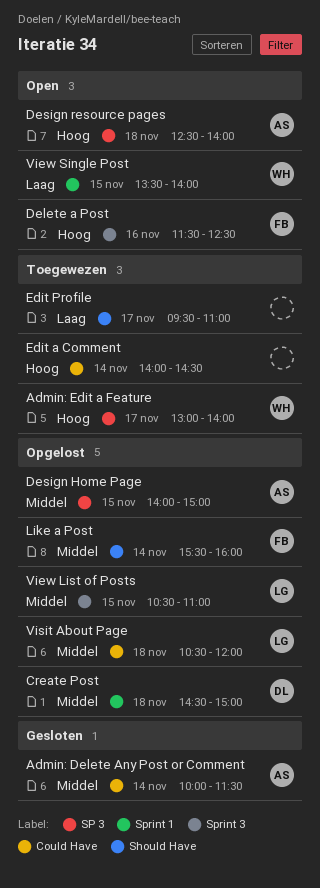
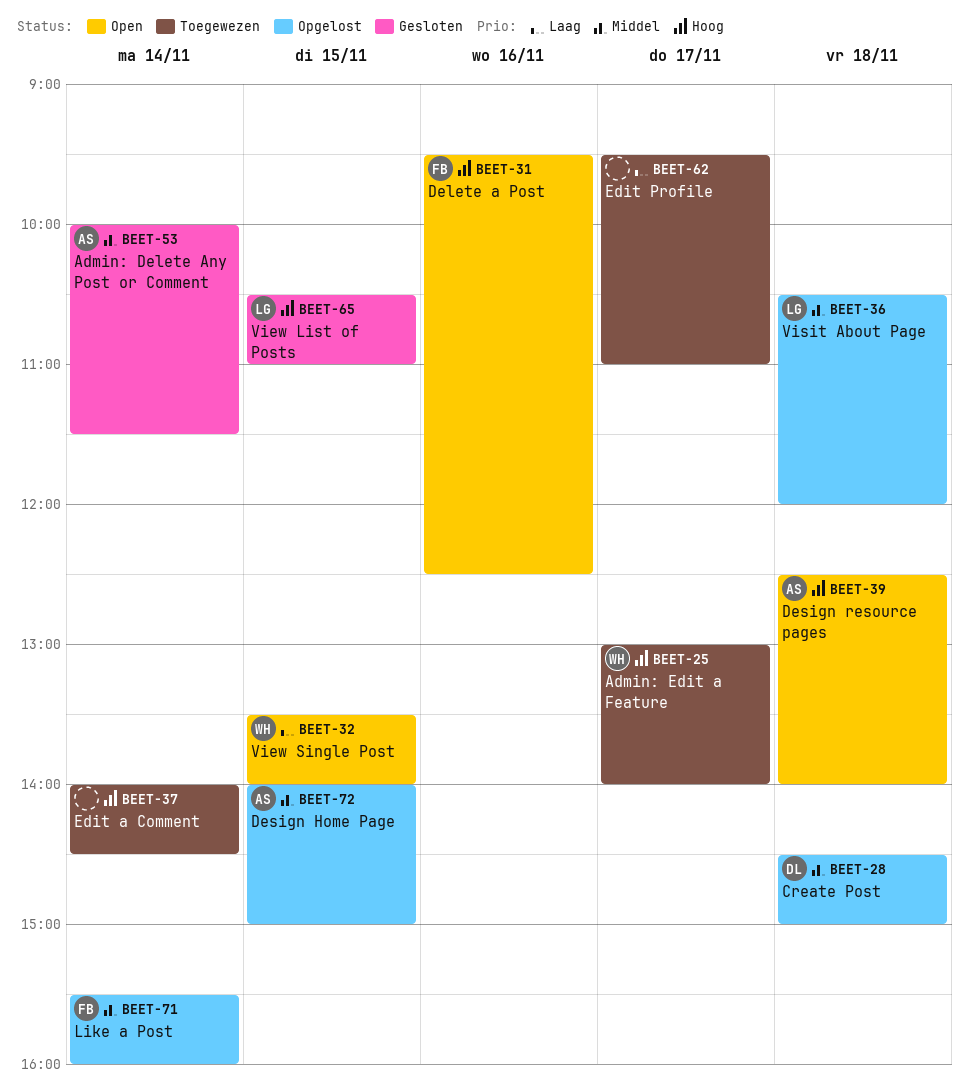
Delete a Post, begins: 11:30 -> 09:30
View List of Posts, status: Opgelost -> Gesloten
View List of Posts, priority: Middel -> Hoog

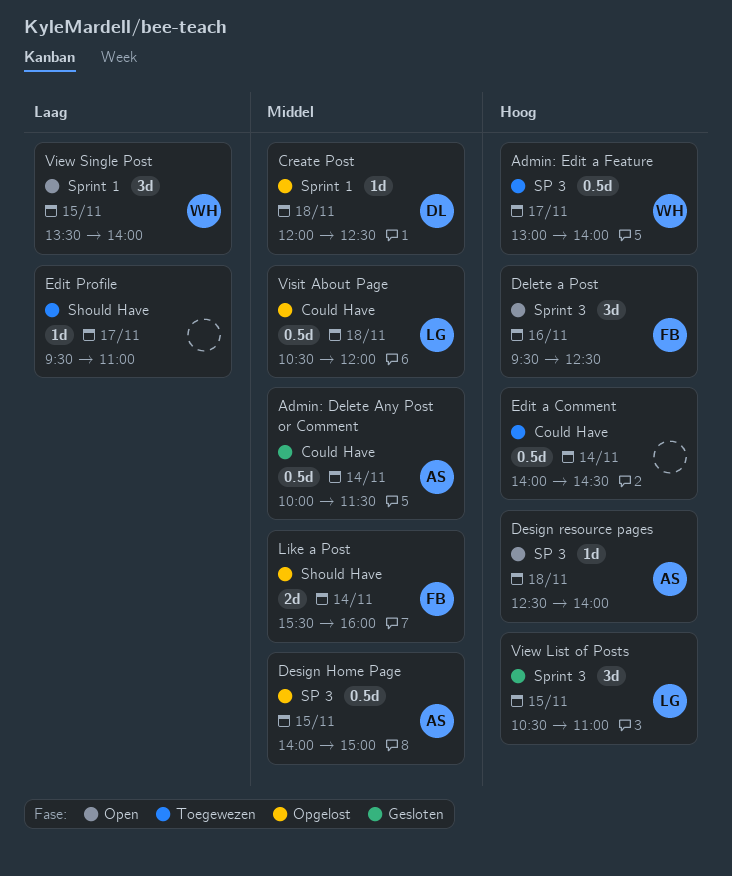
Create Post, begins: 14:30 -> 12:00
Create Post, ends: 15:00 -> 12:30

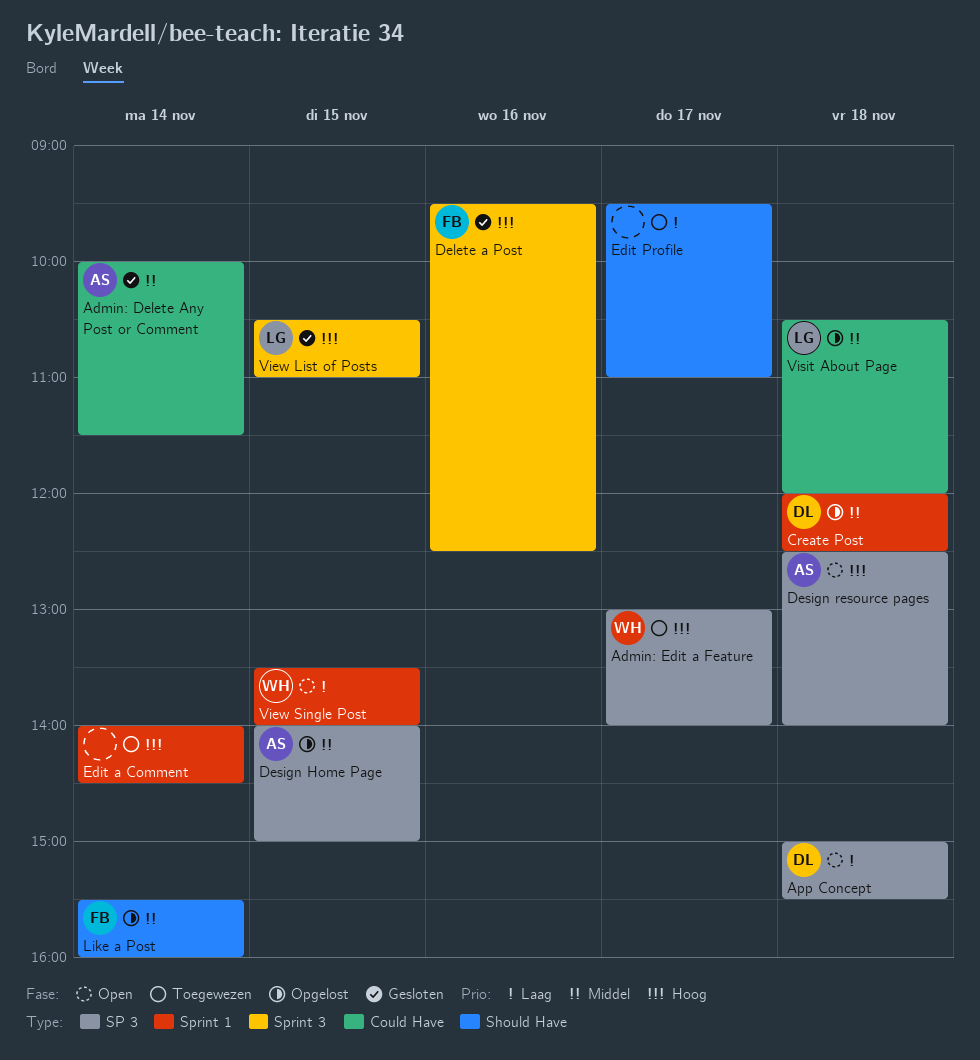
App Concept: none -> present
Delete a Post, status: Open -> Gesloten
Edit a Comment, label: Could Have -> Sprint 1

